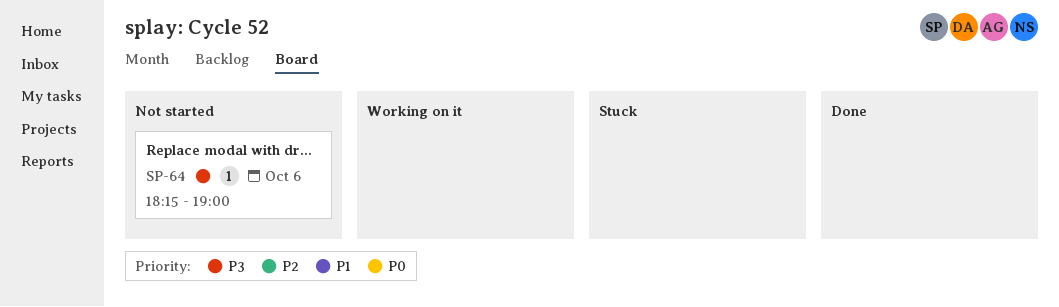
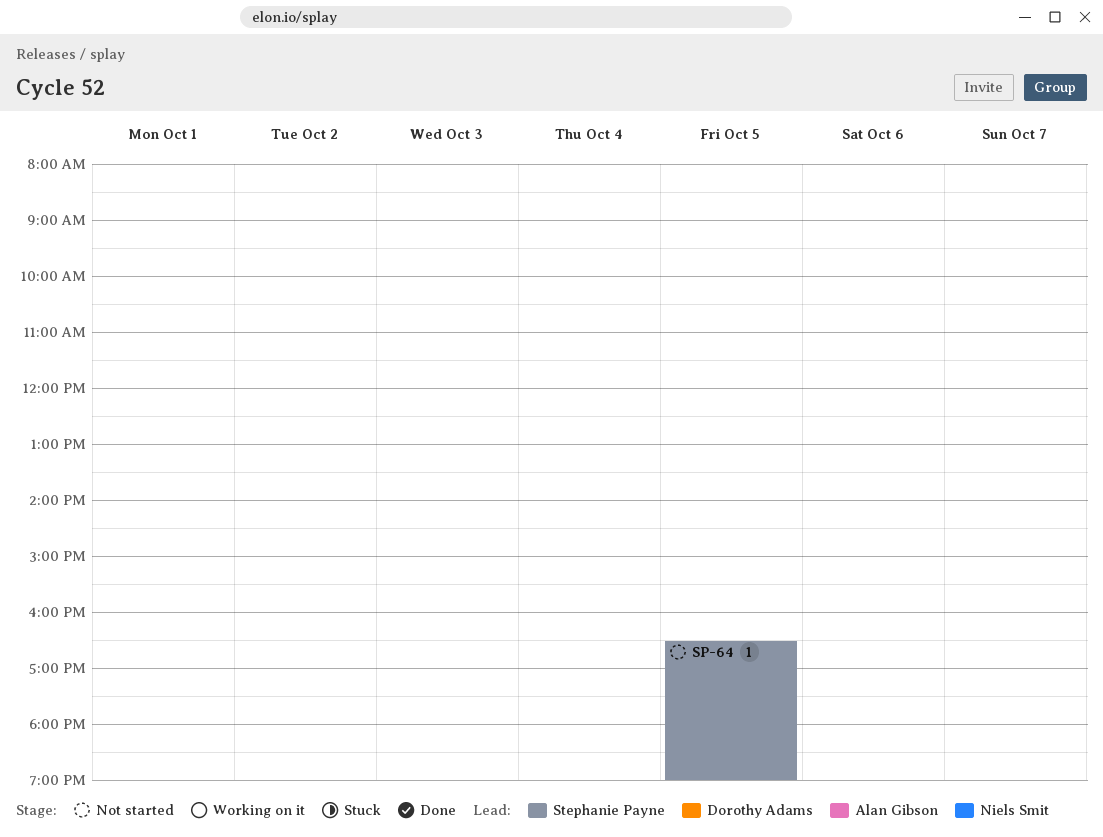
SP-64, day: Oct 6 -> Oct 5
SP-64, begins: 18:15 -> 16:30

